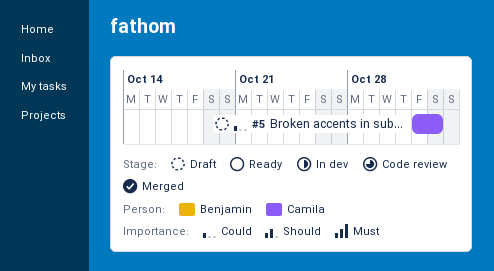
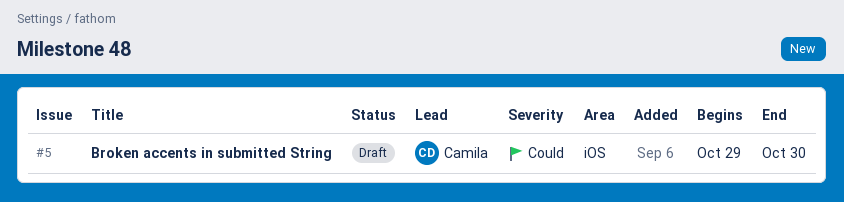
#5, start: Nov 1 -> Oct 29
#5, due: Nov 2 -> Oct 30

